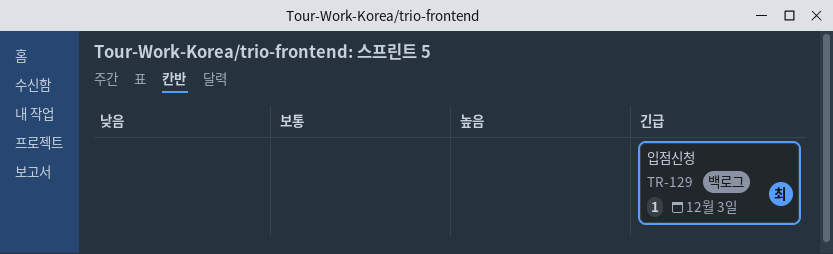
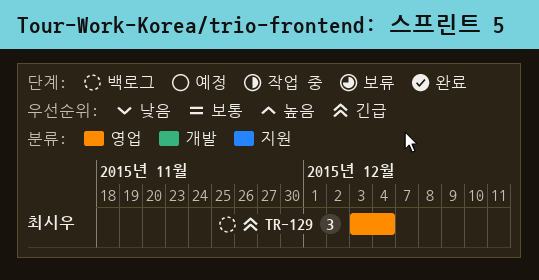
TR-129, estimate: 1 -> 3
TR-129, due: Dec 3 -> Dec 4

